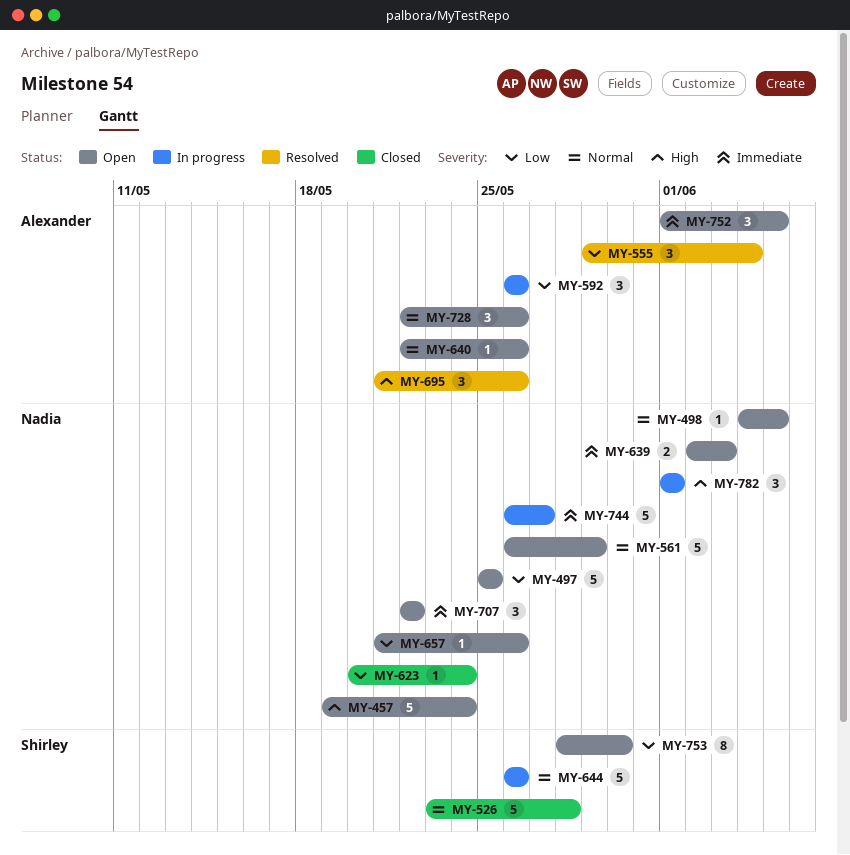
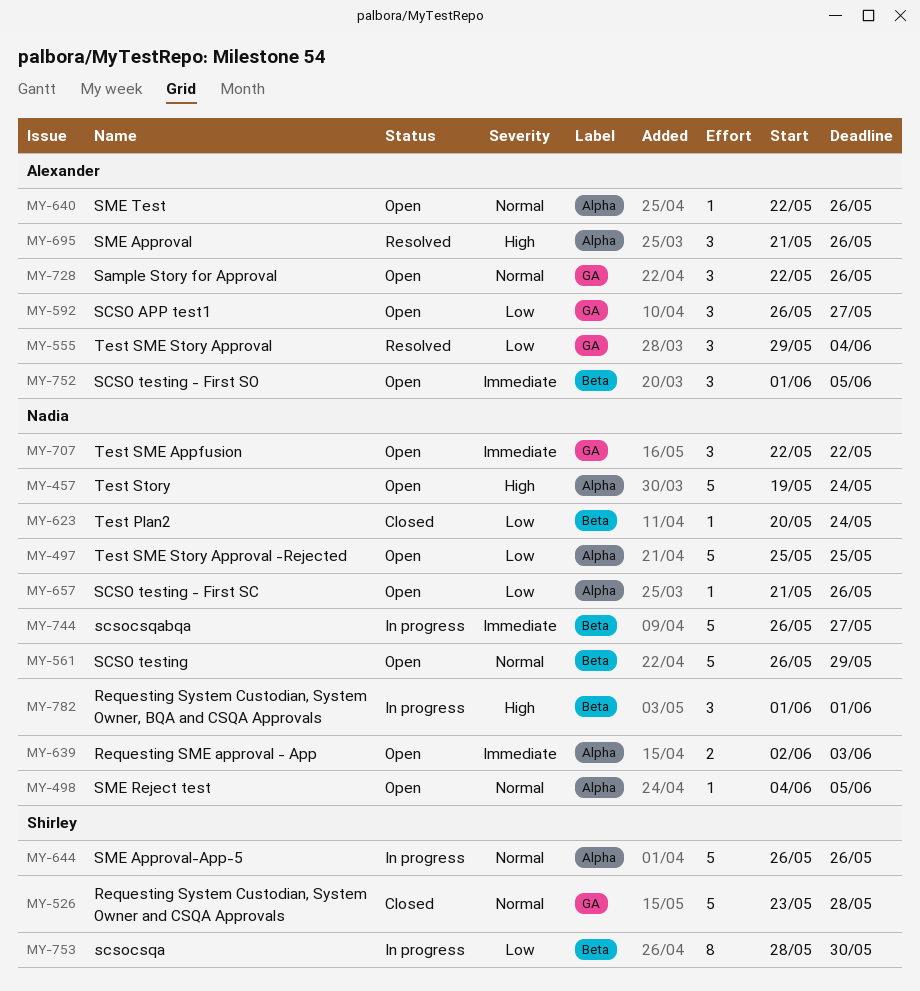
MY-592, status: In progress -> Open
MY-592, due: May 26 -> May 27
MY-753, status: Open -> In progress

